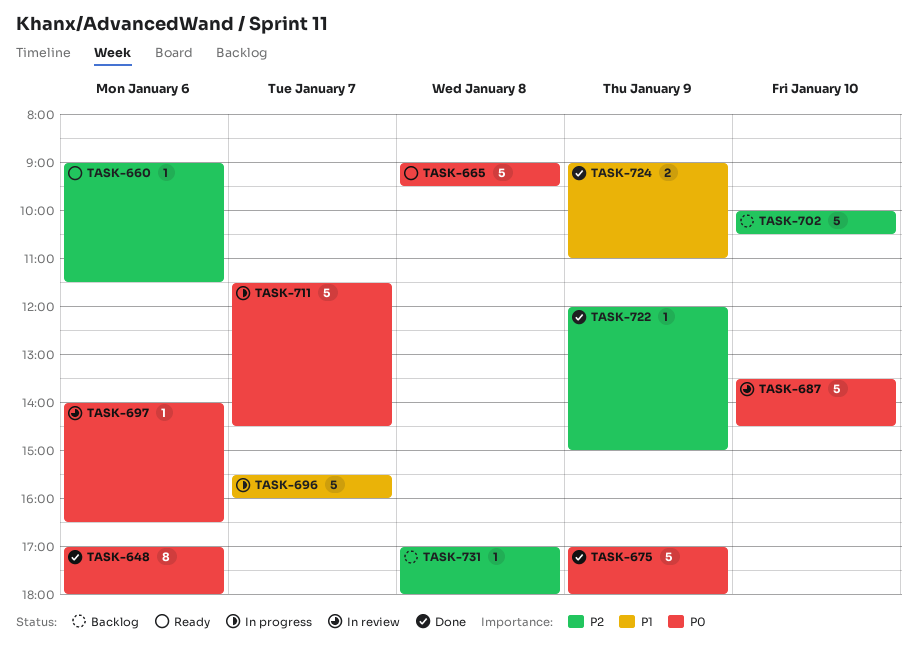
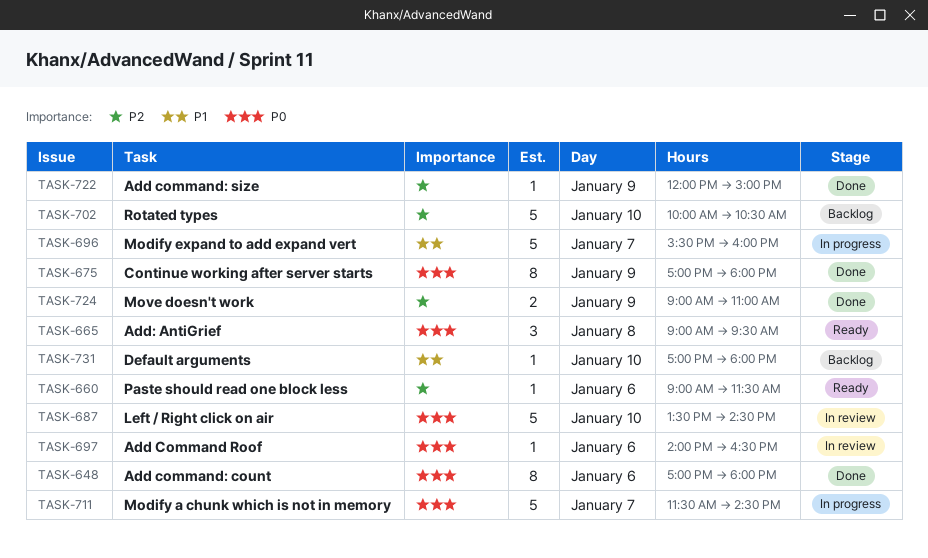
TASK-665, estimate: 5 -> 3
TASK-675, estimate: 5 -> 8
TASK-724, priority: P1 -> P2
TASK-731, priority: P2 -> P1
TASK-731, day: Jan 8 -> Jan 10

